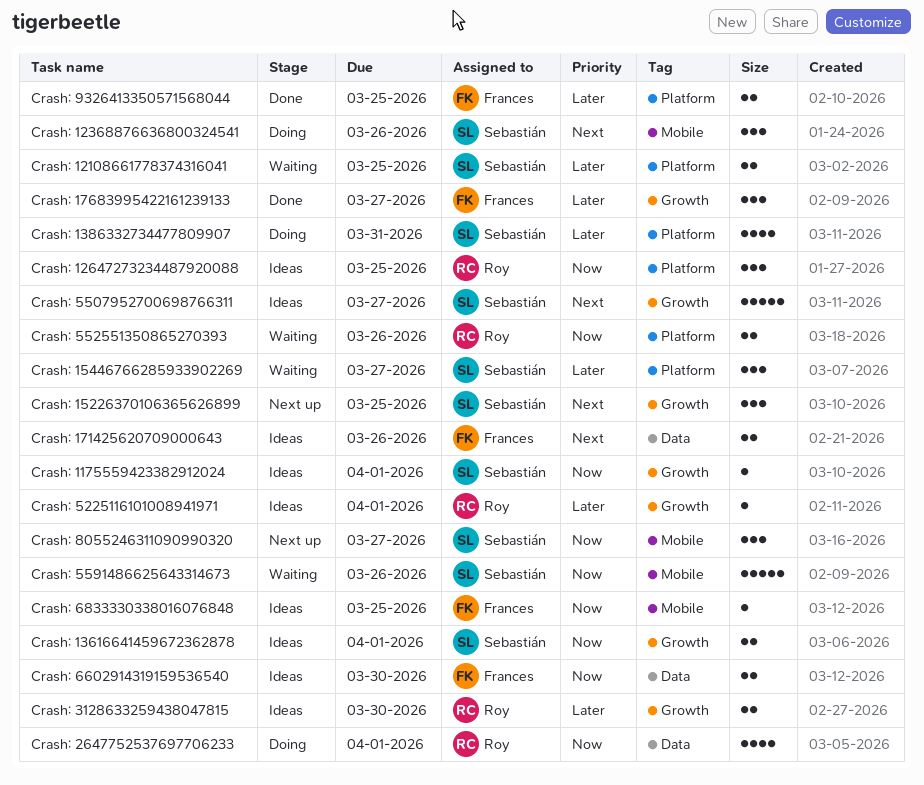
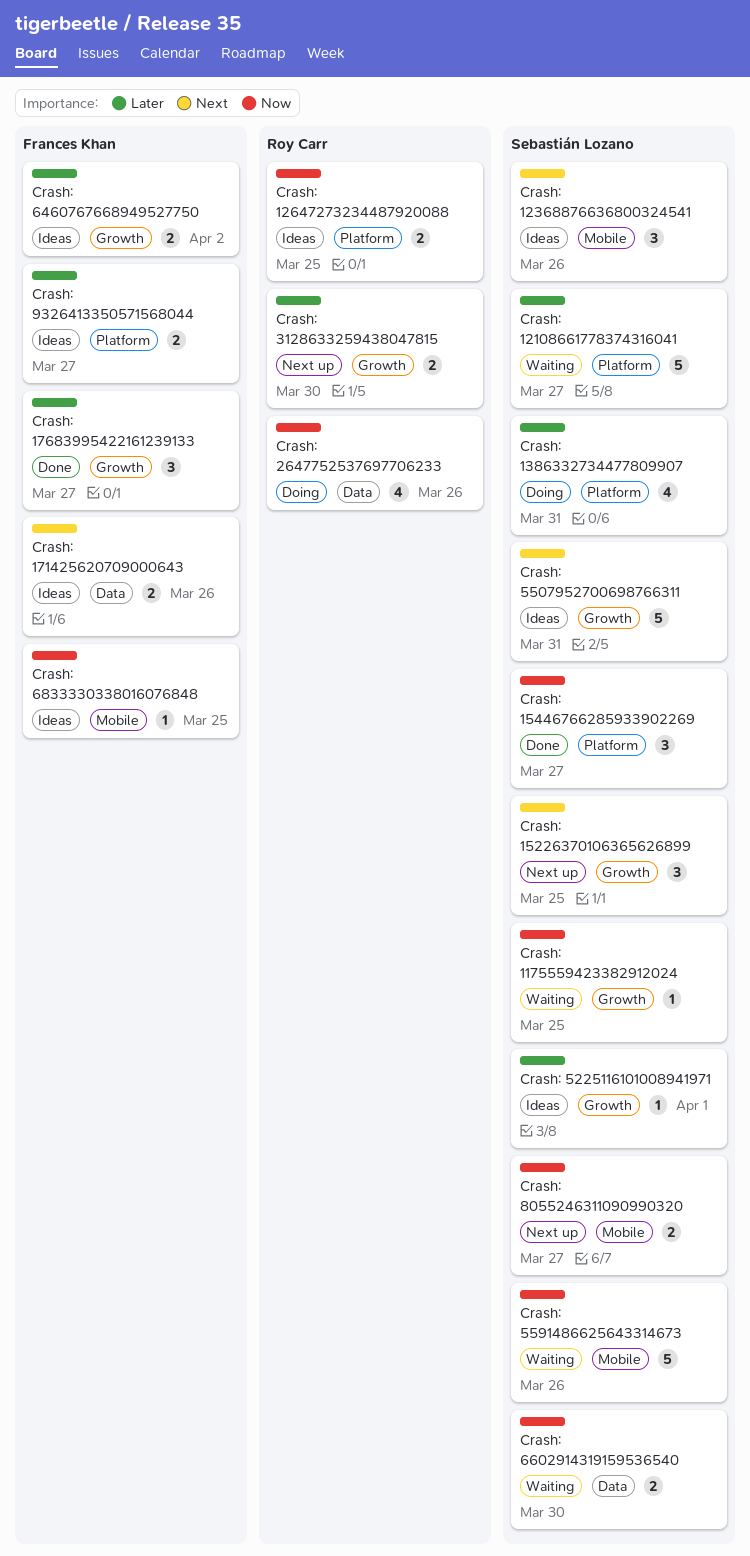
Crash: 1175559423382912024, status: Ideas -> Waiting
Crash: 1175559423382912024, due: Apr 1 -> Mar 25
Crash: 12108661778374316041, estimate: 2 -> 5
Crash: 12108661778374316041, due: Mar 25 -> Mar 27
Crash: 12368876636800324541, status: Doing -> Ideas
Crash: 12647273234487920088, estimate: 3 -> 2
Crash: 13616641459672362878: present -> none
Crash: 15446766285933902269, status: Waiting -> Done
Crash: 15446766285933902269, priority: Later -> Now
Crash: 2647752537697706233, due: Apr 1 -> Mar 26
Crash: 3128633259438047815, status: Ideas -> Next up
Crash: 5225116101008941971, owner: Roy Carr -> Sebastián Lozano
Crash: 5507952700698766311, due: Mar 27 -> Mar 31
Crash: 552551350865270393: present -> none
Crash: 6460767668949527750: none -> present
Crash: 6602914319159536540, status: Ideas -> Waiting
Crash: 6602914319159536540, owner: Frances Khan -> Sebastián Lozano
Crash: 8055246311090990320, estimate: 3 -> 2
Crash: 9326413350571568044, status: Done -> Ideas
Crash: 9326413350571568044, due: Mar 25 -> Mar 27

